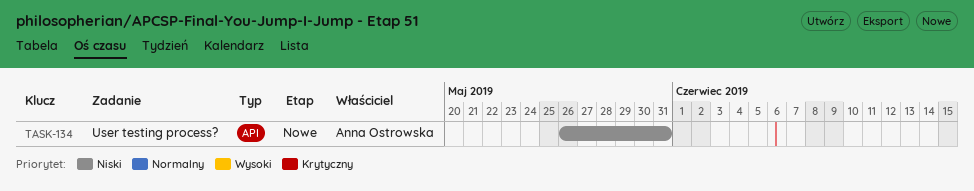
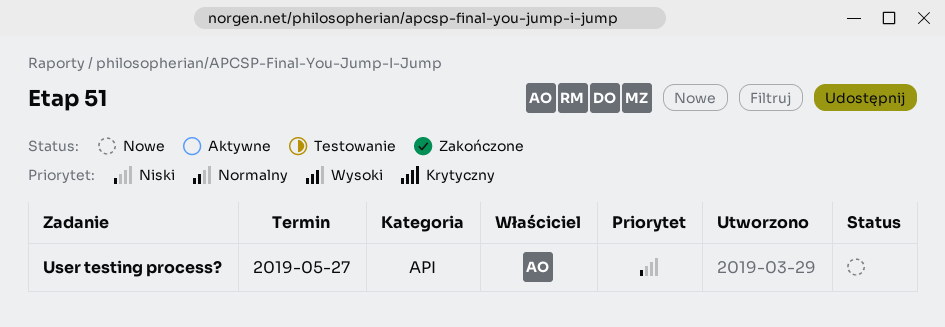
User testing process?, due: May 31 -> May 27

